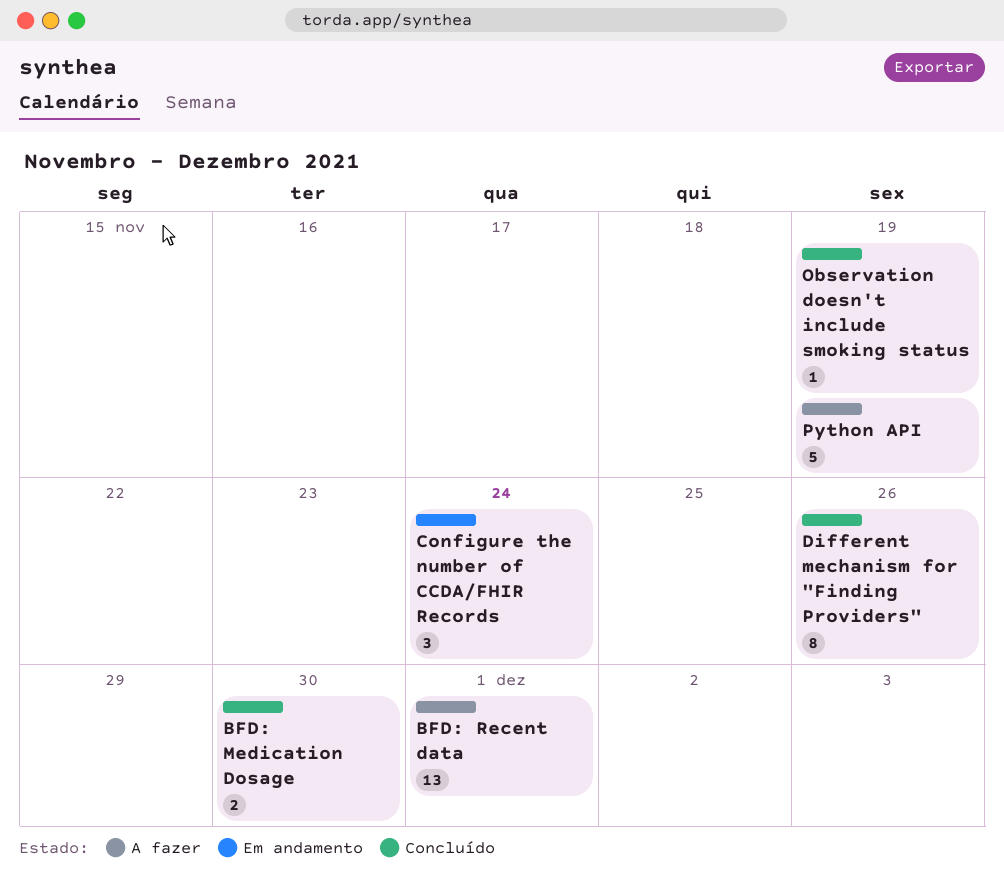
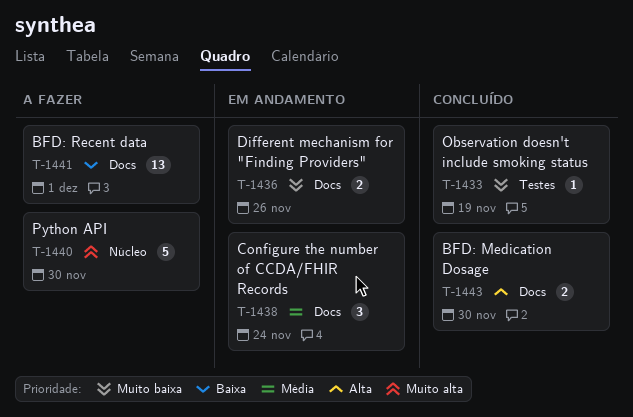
Different mechanism for "Finding Providers", status: Concluído -> Em andamento
Different mechanism for "Finding Providers", estimate: 8 -> 2
Python API, due: Nov 19 -> Nov 30

